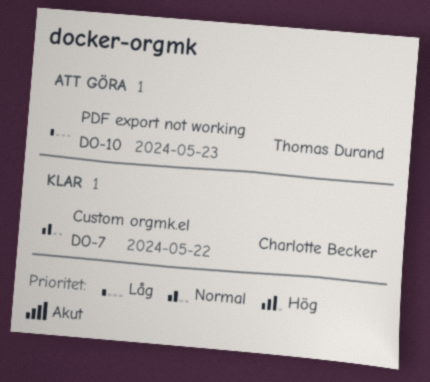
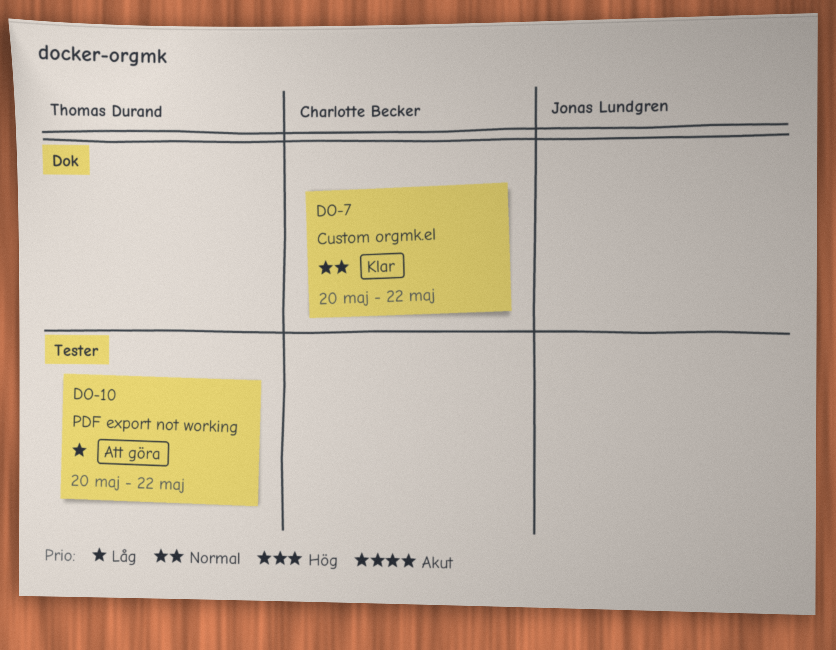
DO-10, due: May 23 -> May 22

